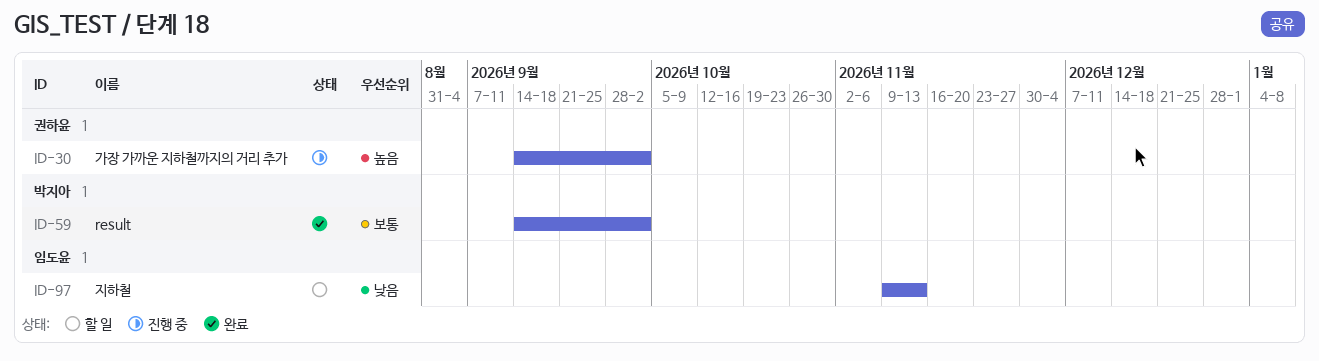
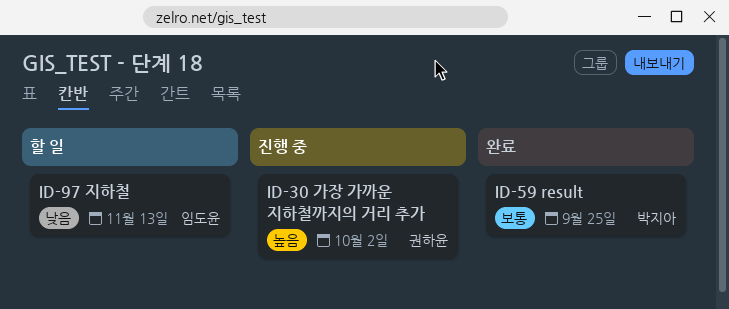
ID-59, due: Oct 2 -> Sep 25

